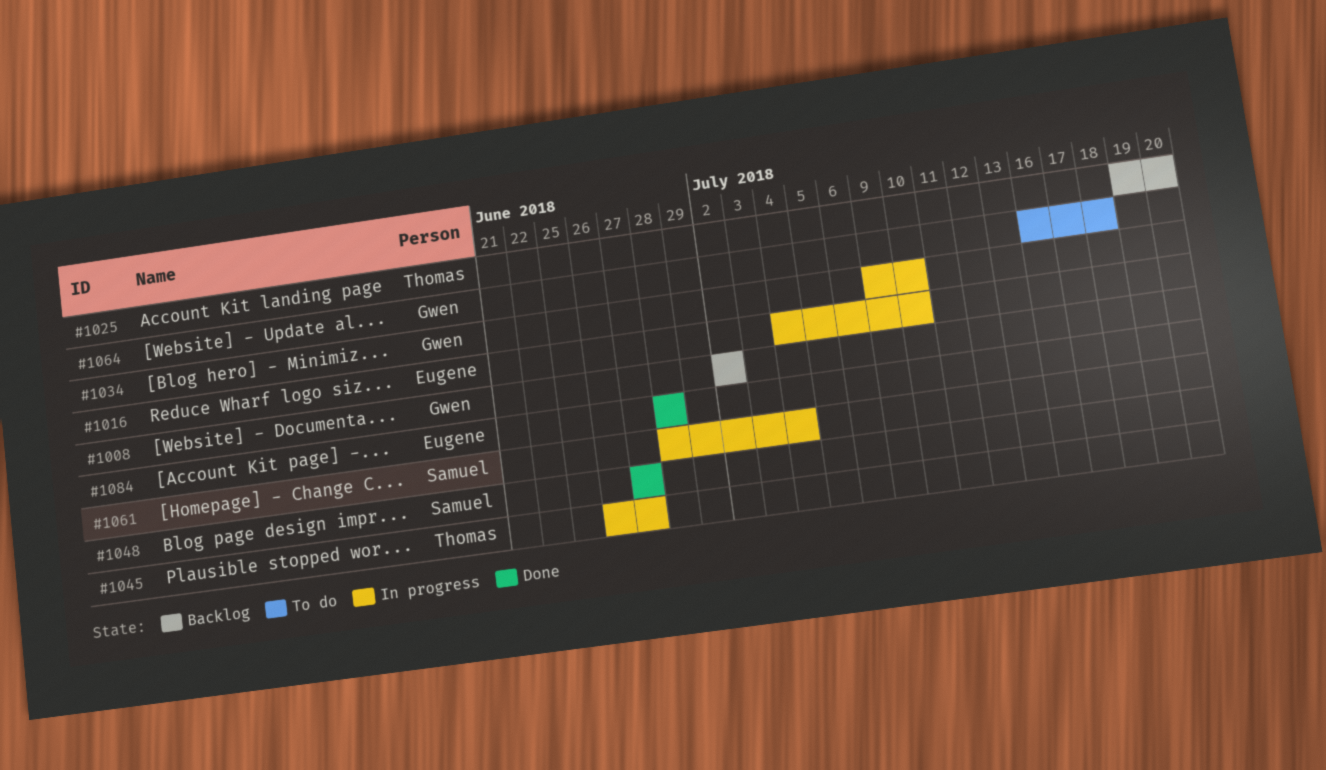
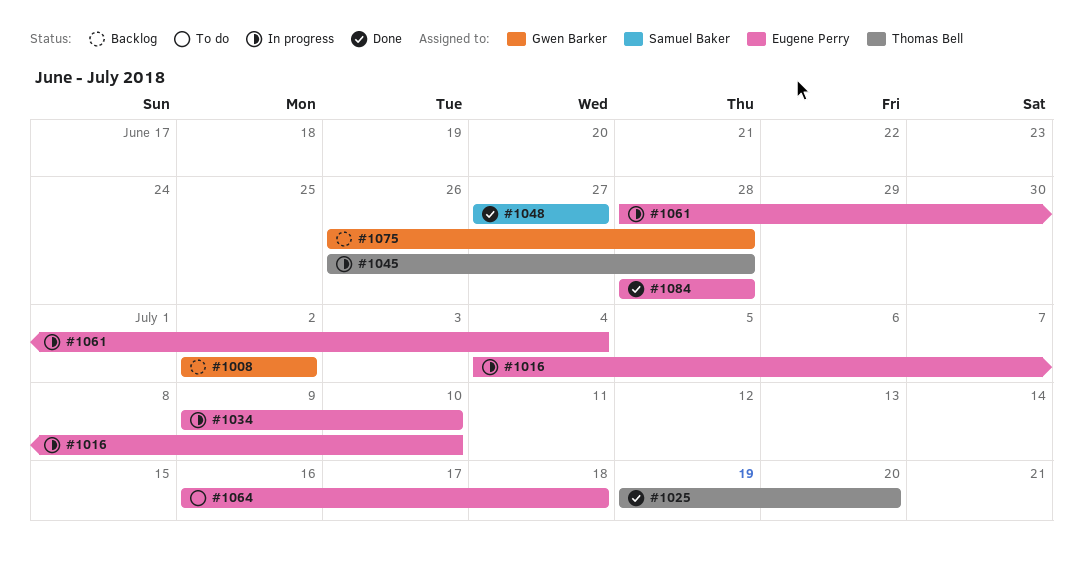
#1025, status: Backlog -> Done
#1034, owner: Gwen Barker -> Eugene Perry
#1045, due: Jun 27 -> Jun 28
#1061, owner: Samuel Baker -> Eugene Perry
#1064, owner: Gwen Barker -> Eugene Perry
#1075: none -> present

